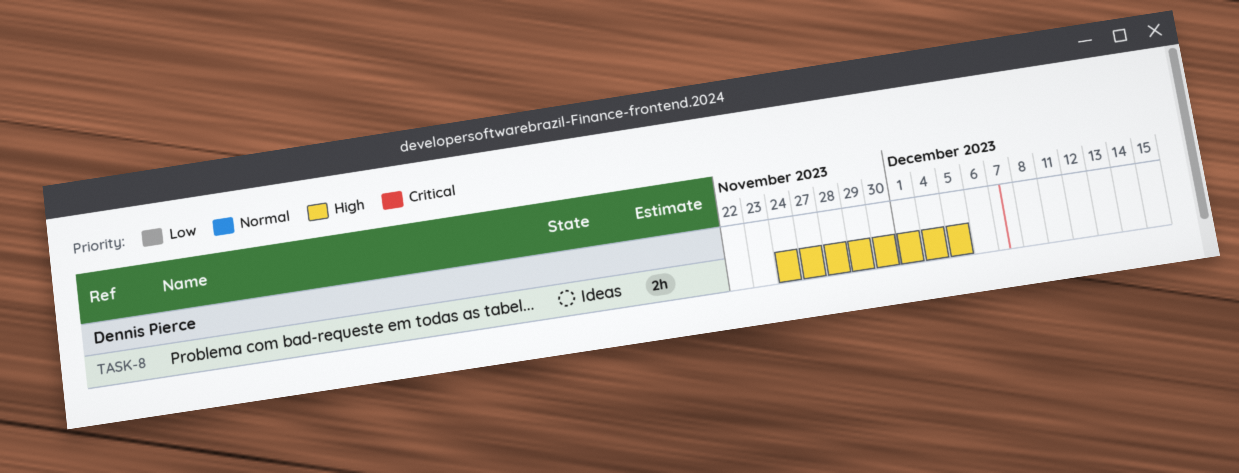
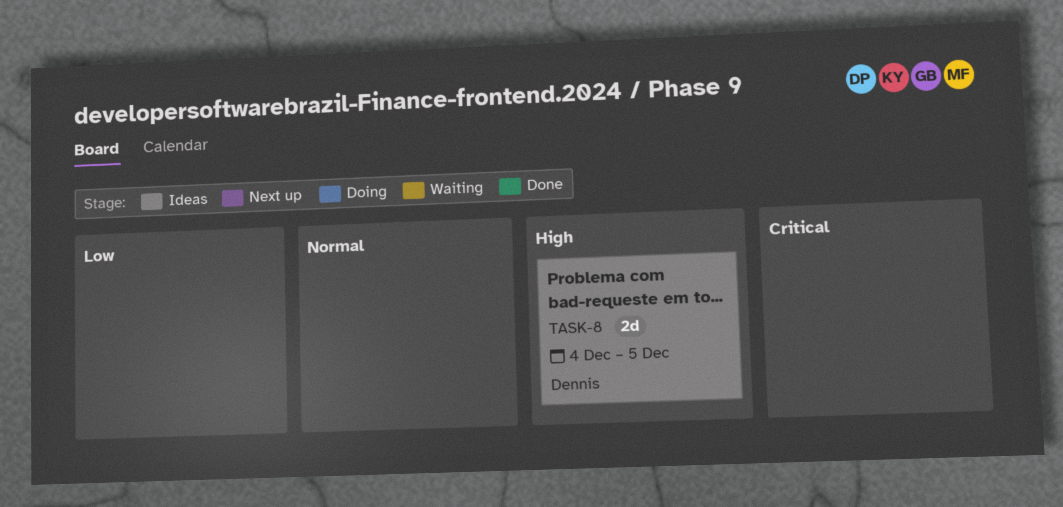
TASK-8, estimate: 2h -> 2d
TASK-8, start: Nov 24 -> Dec 4

